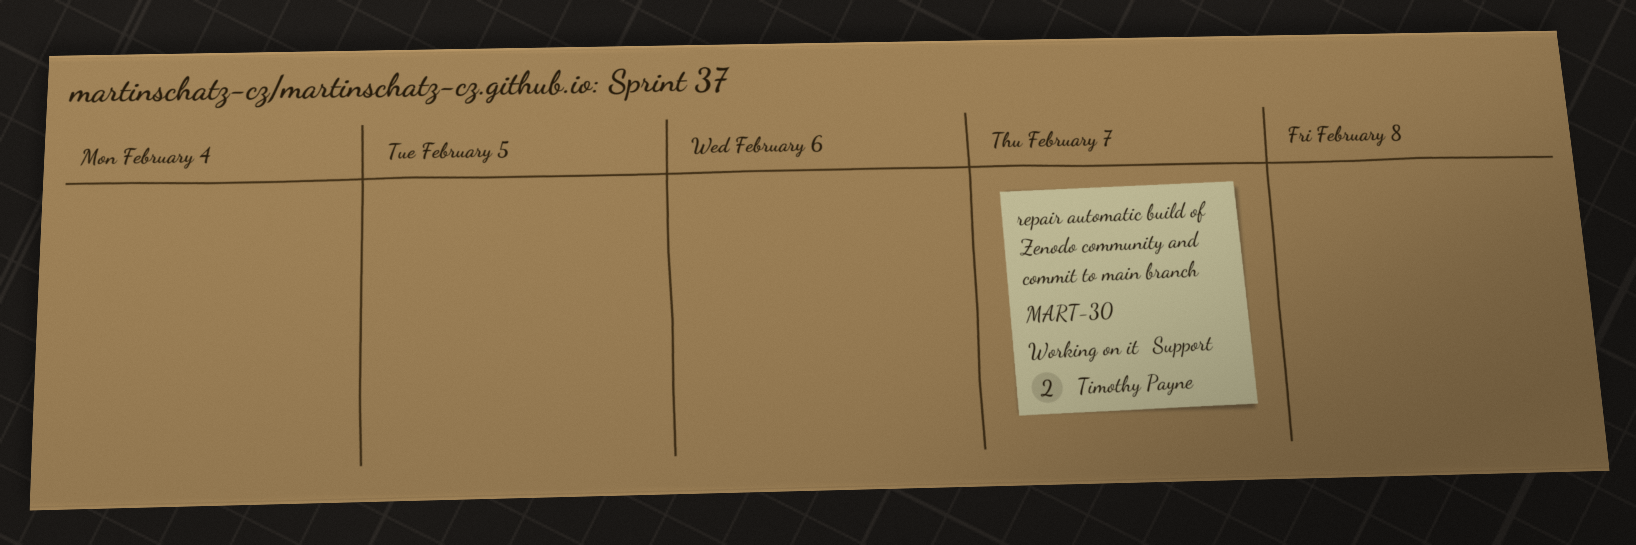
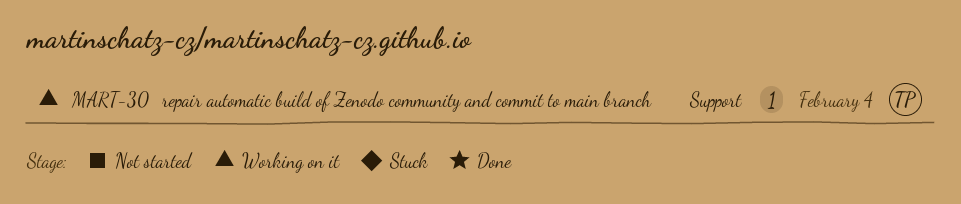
MART-30, estimate: 2 -> 1
MART-30, due: Feb 7 -> Feb 4

